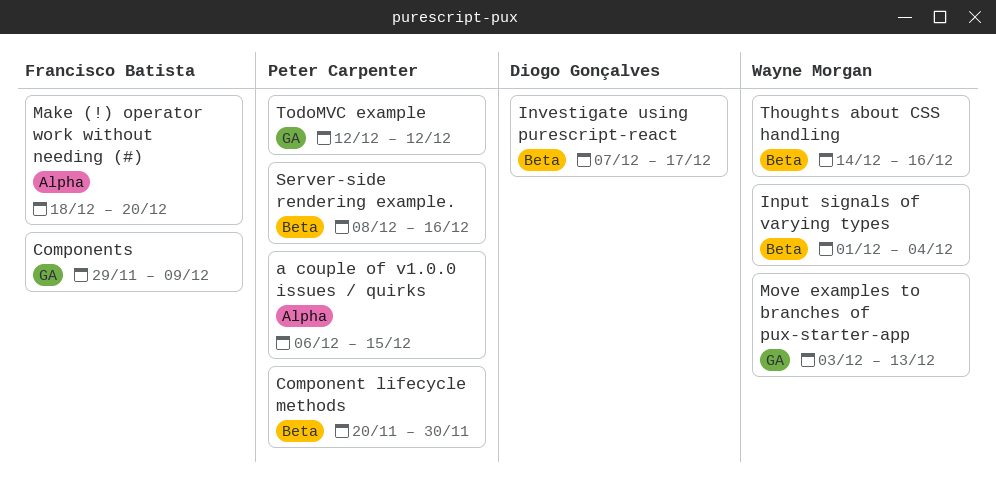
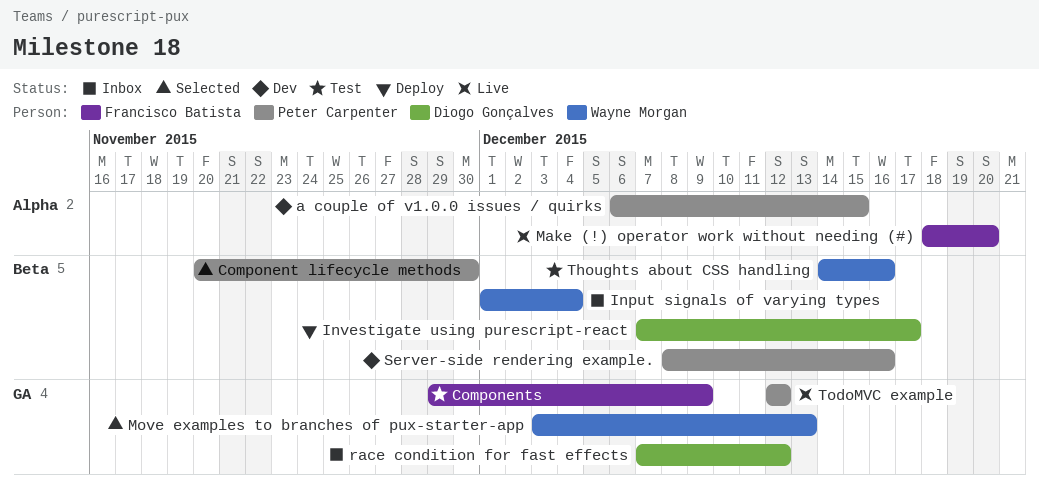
race condition for fast effects: none -> present

